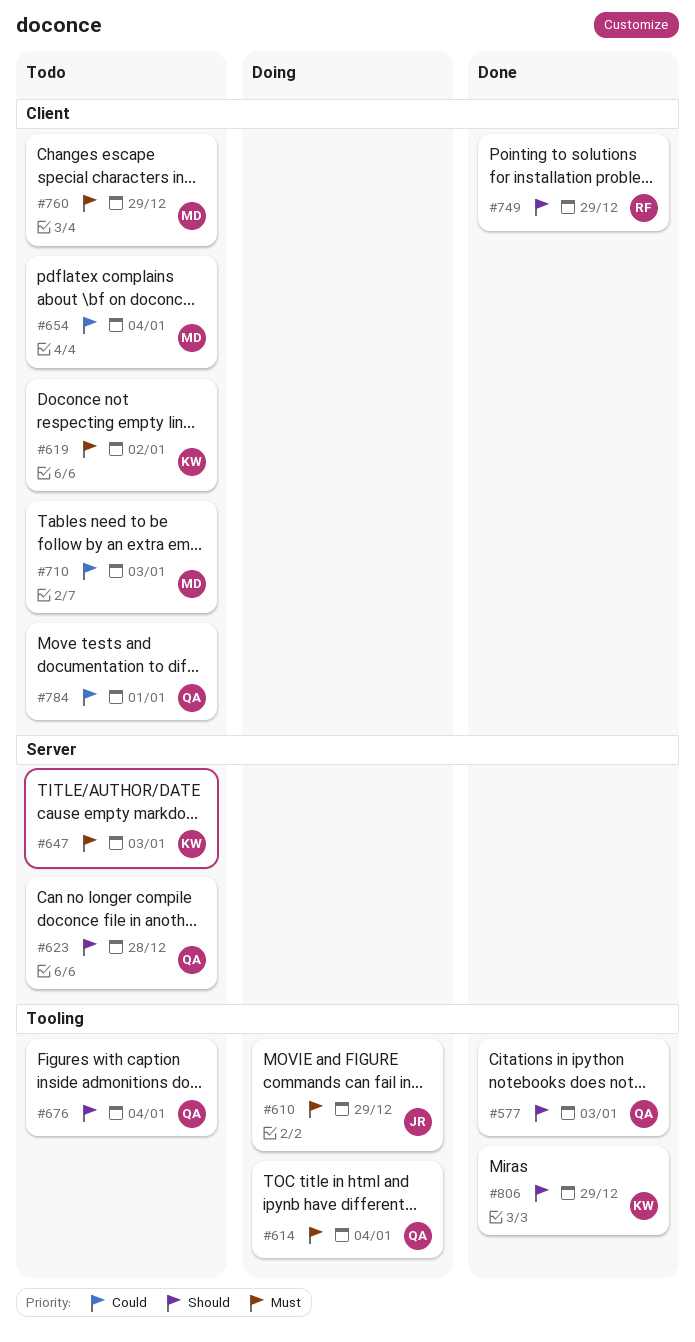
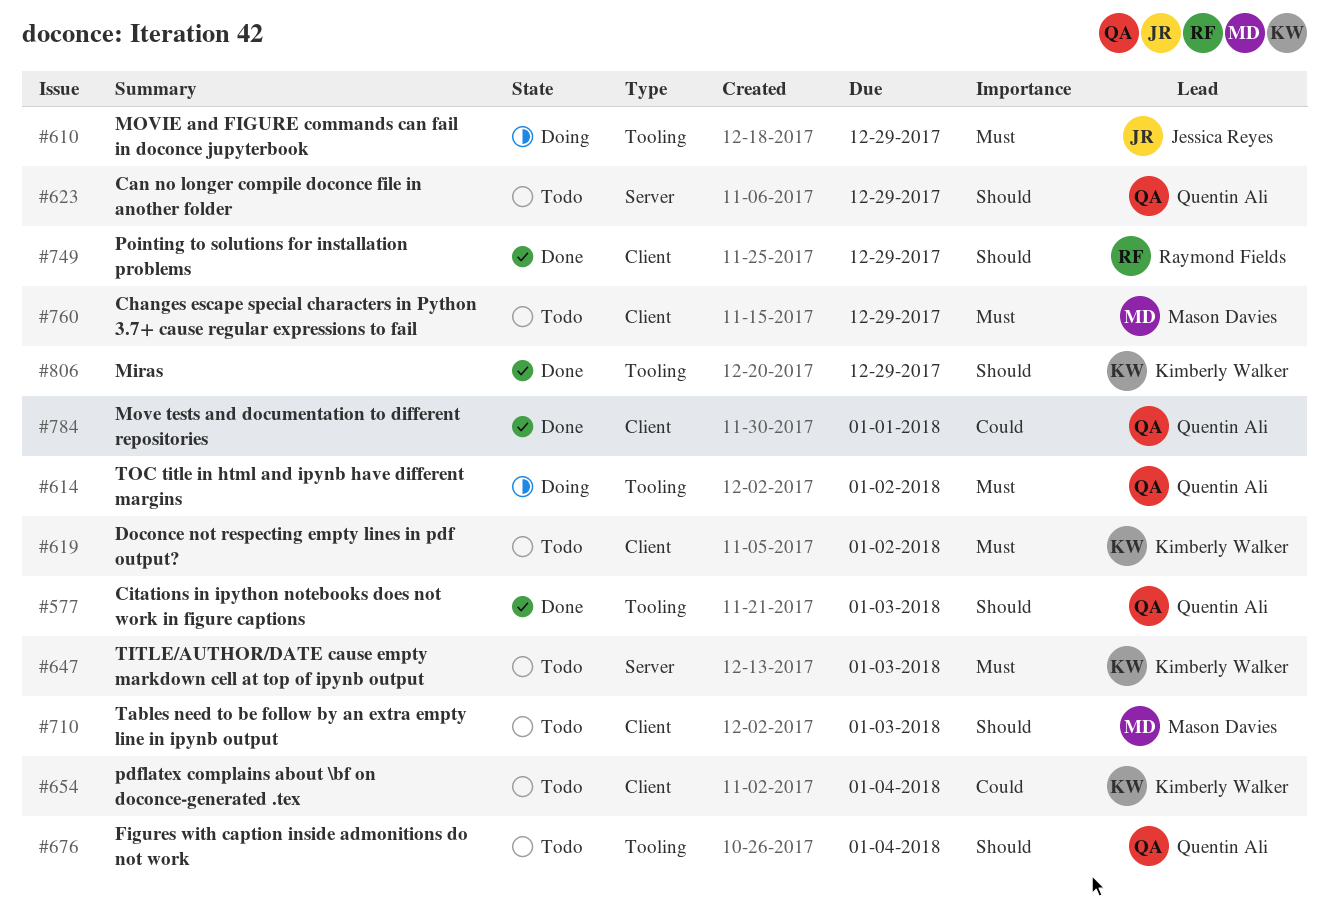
#614, due: Jan 4 -> Jan 2
#623, due: Dec 28 -> Dec 29
#654, owner: Mason Davies -> Kimberly Walker
#710, priority: Could -> Should
#784, status: Todo -> Done

